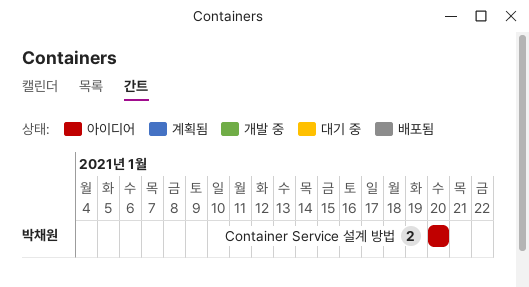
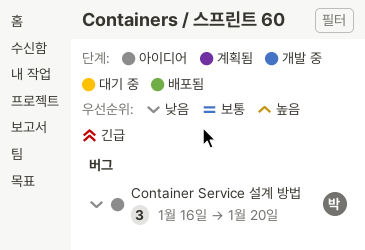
Container Service 설계 방법, estimate: 2 -> 3
Container Service 설계 방법, start: Jan 20 -> Jan 16

